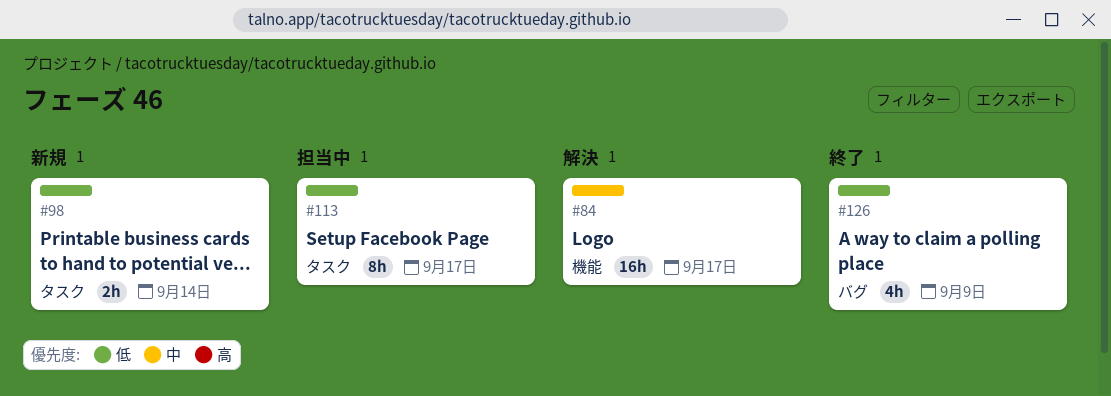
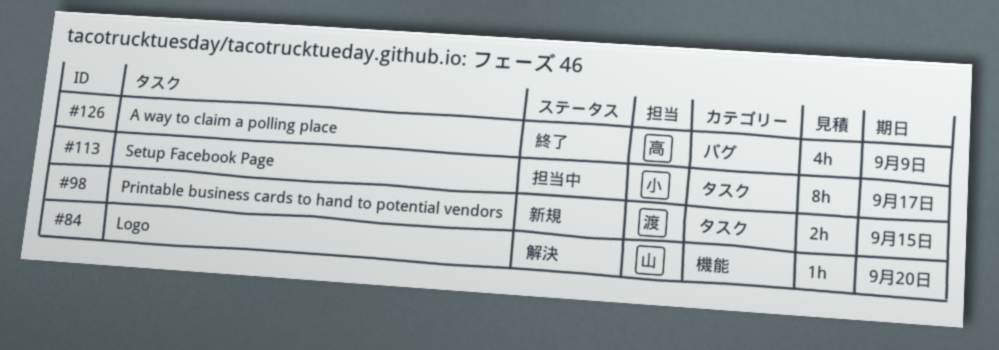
#84, estimate: 16h -> 1h
#84, due: Sep 17 -> Sep 20
#98, due: Sep 14 -> Sep 15

